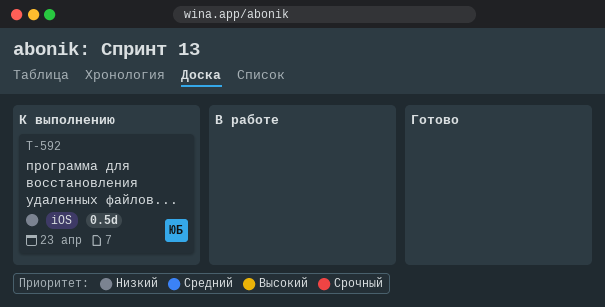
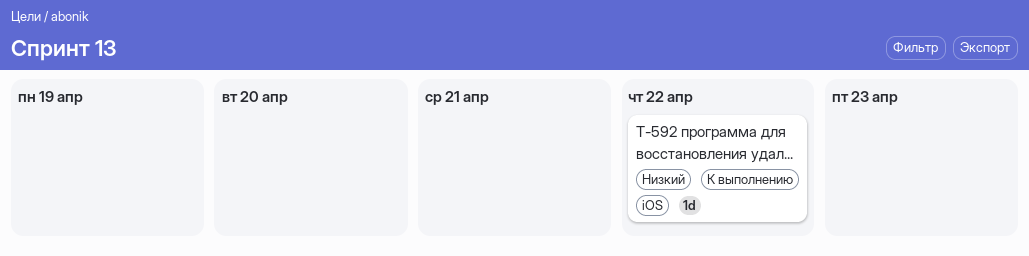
T-592, estimate: 0.5d -> 1d
T-592, due: Apr 23 -> Apr 22

